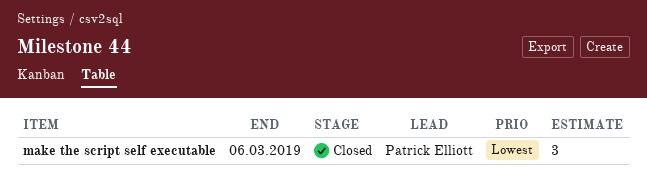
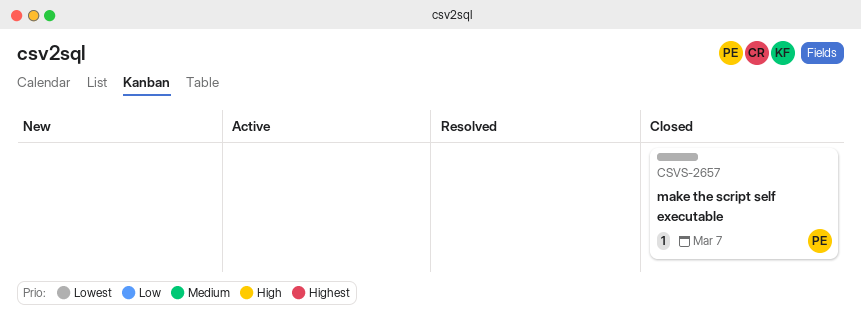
make the script self executable, estimate: 3 -> 1
make the script self executable, due: Mar 6 -> Mar 7

